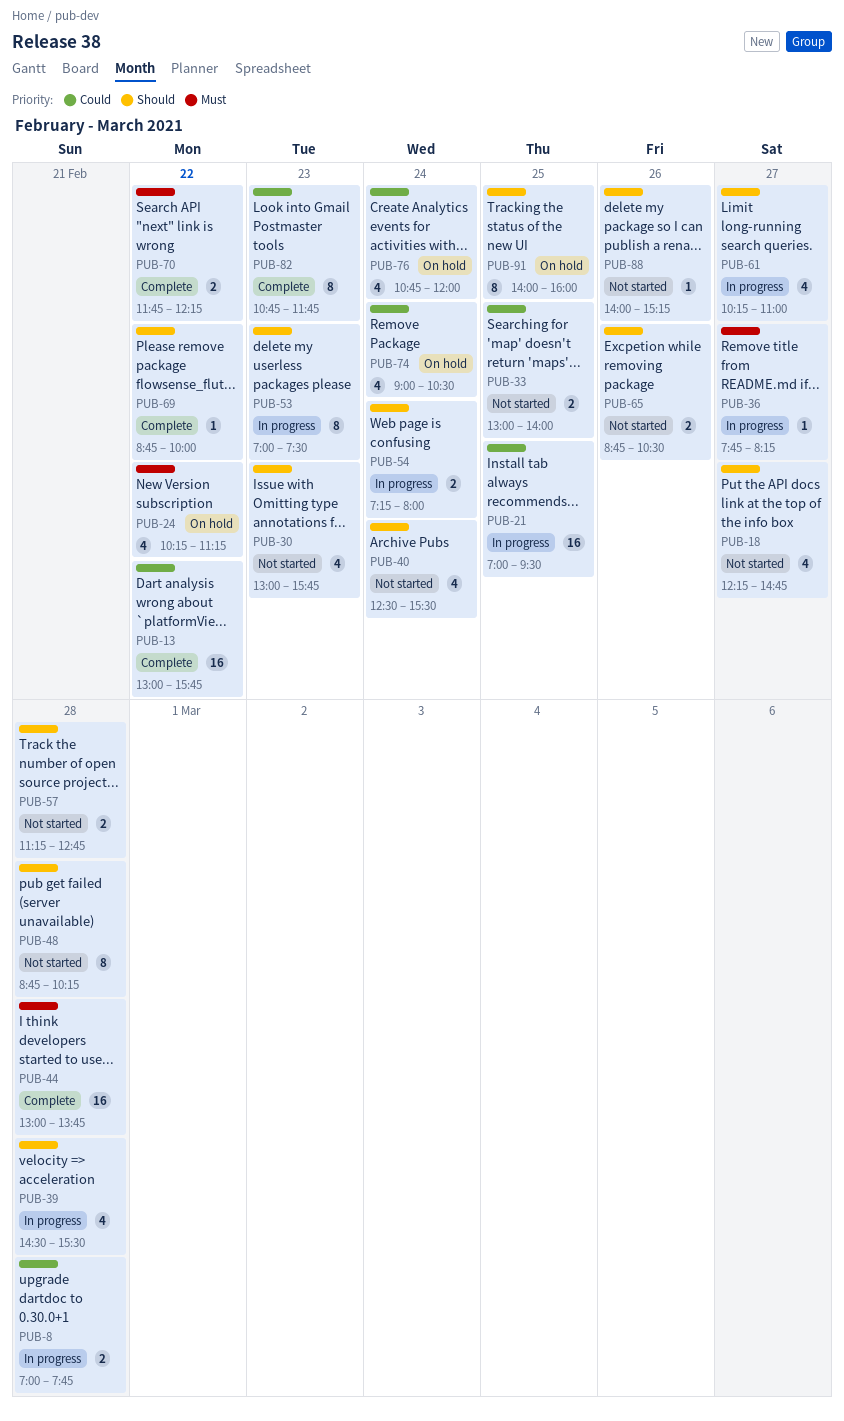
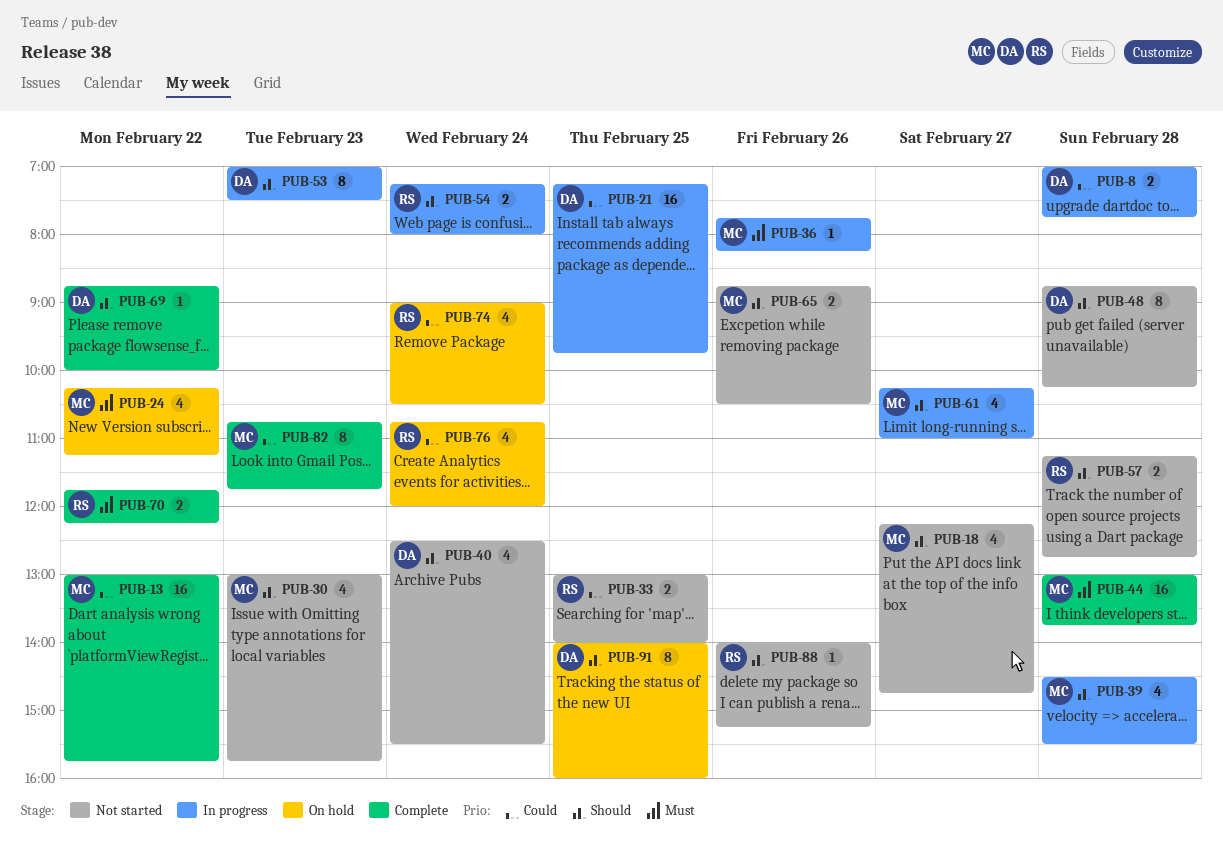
PUB-21, begins: 07:00 -> 07:15
PUB-21, ends: 09:30 -> 09:45
PUB-36, day: Feb 27 -> Feb 26

